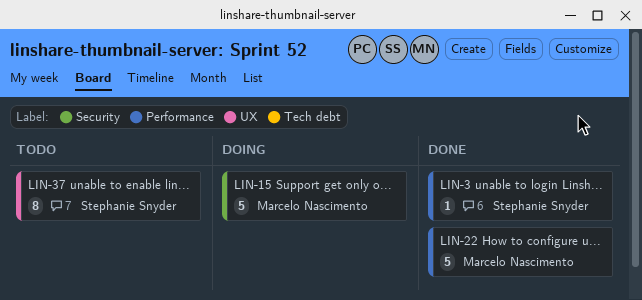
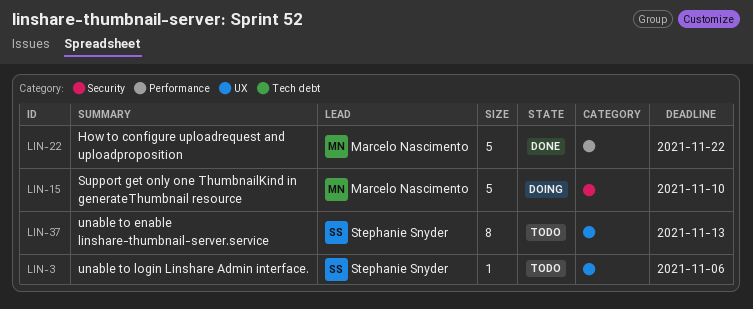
LIN-3, status: Done -> Todo
LIN-3, label: Performance -> UX

